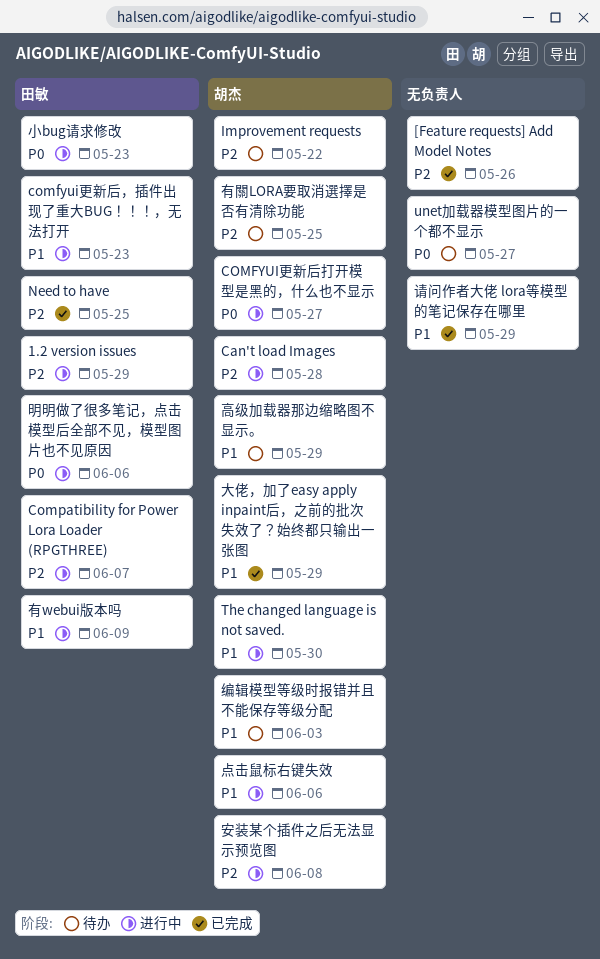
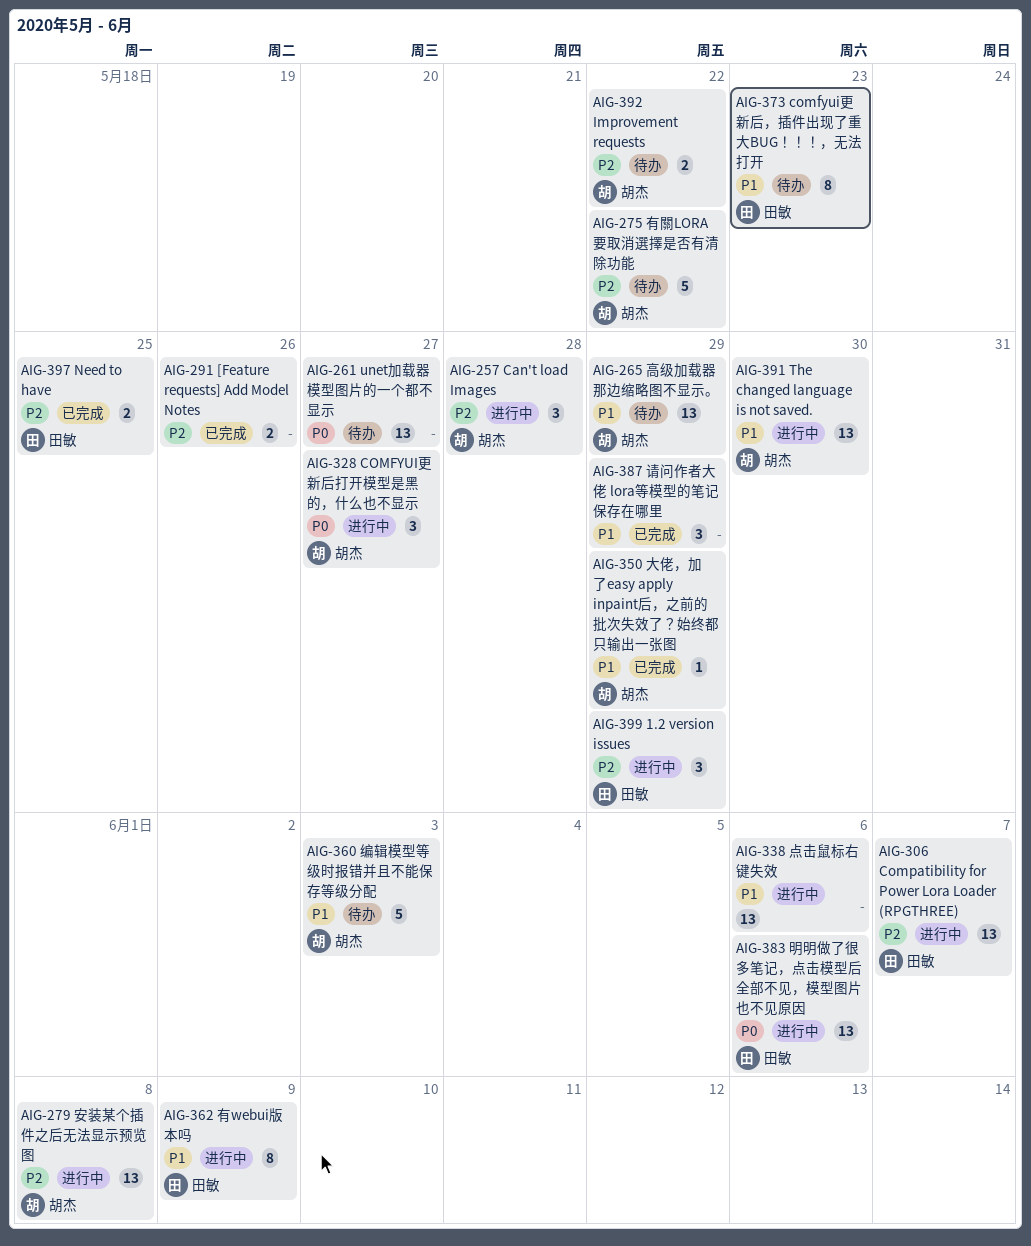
comfyui更新后，插件出现了重大BUG！！！，无法打开, status: 进行中 -> 待办
小bug请求修改: present -> none
有關LORA要取消選擇是否有清除功能, due: May 25 -> May 22
点击鼠标右键失效, owner: 胡杰 -> none

